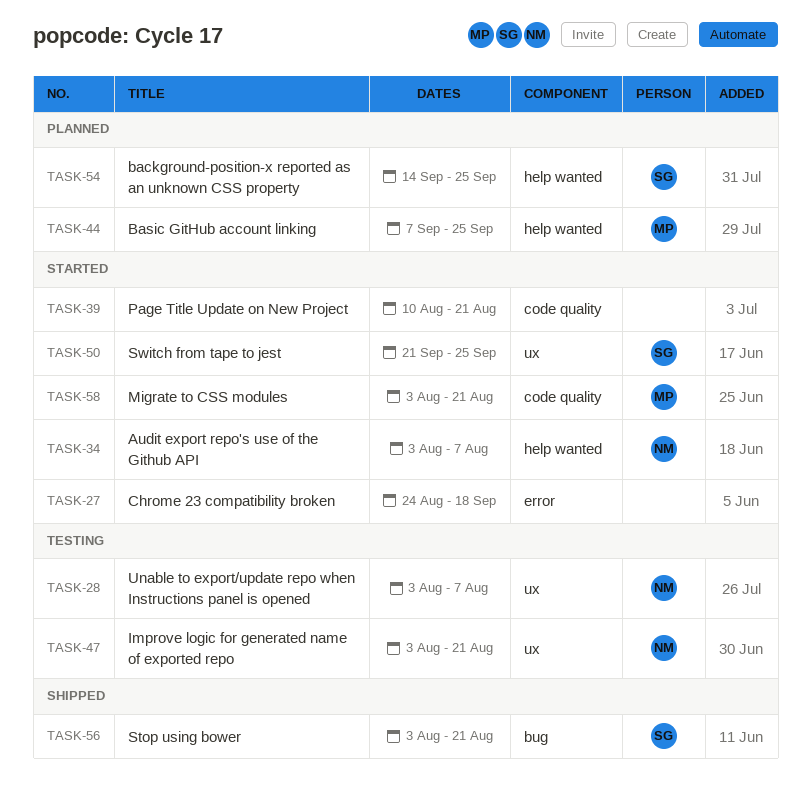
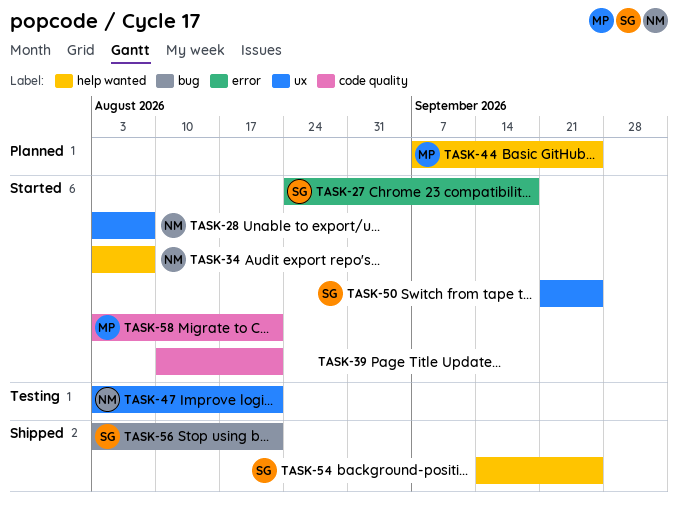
TASK-27, owner: none -> SG
TASK-28, status: Testing -> Started
TASK-54, status: Planned -> Shipped

